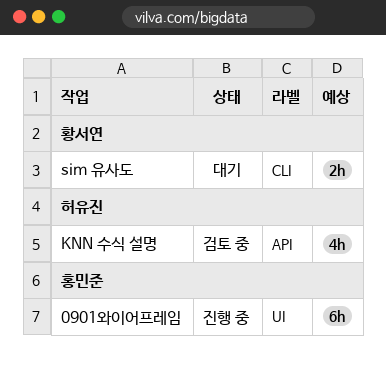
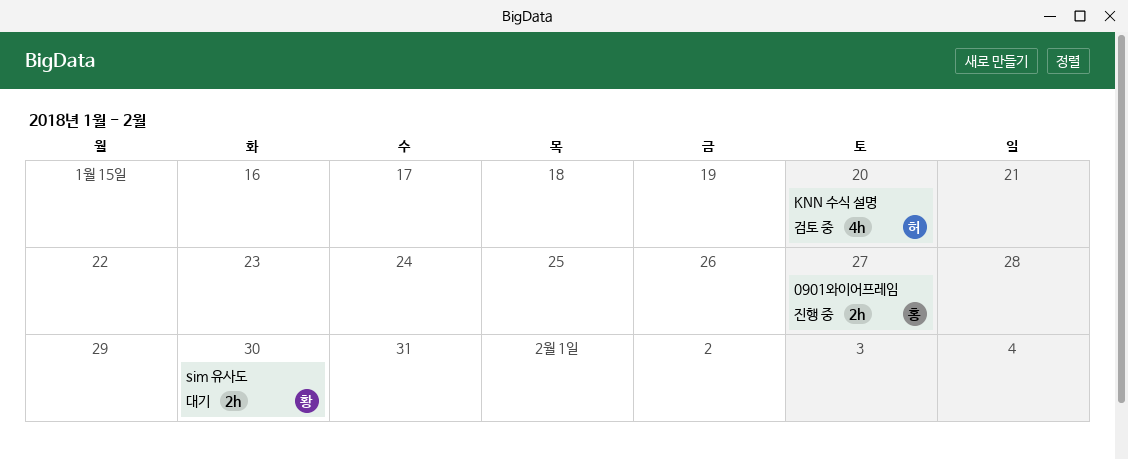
0901와이어프레임, estimate: 6h -> 2h

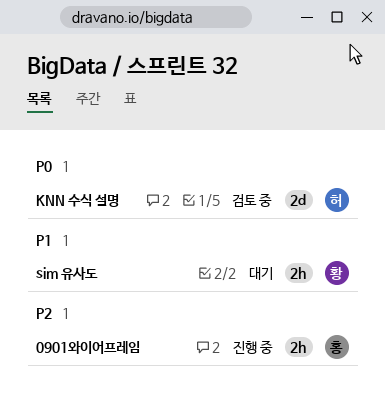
KNN 수식 설명, estimate: 4h -> 2d

